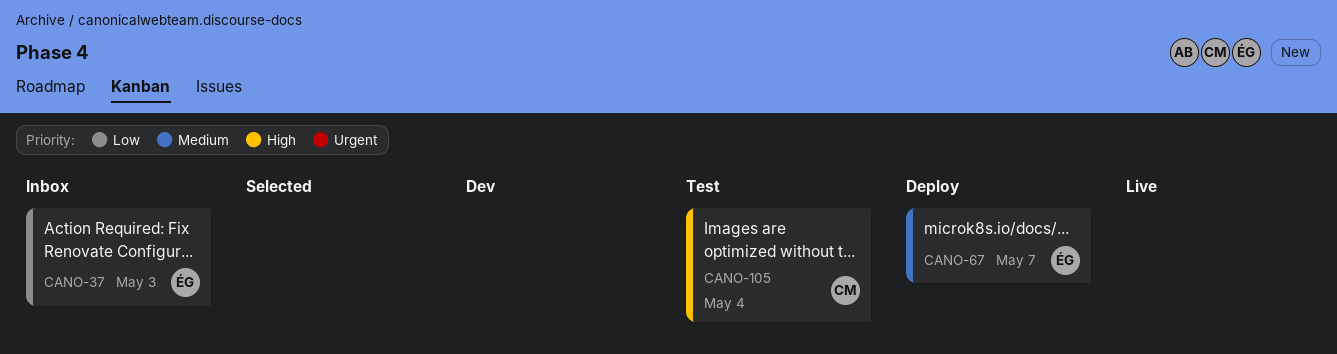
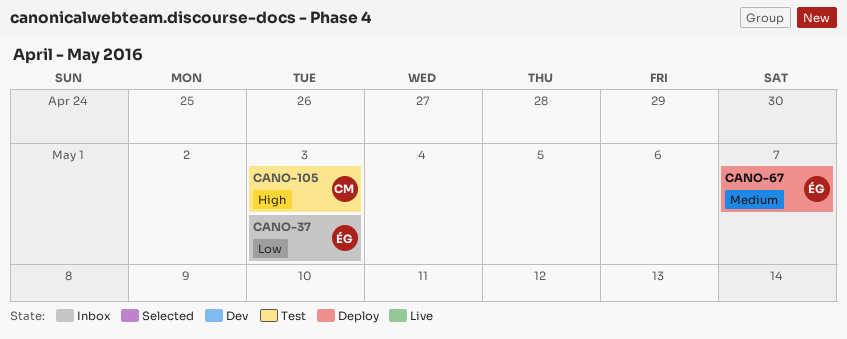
CANO-105, due: May 4 -> May 3

